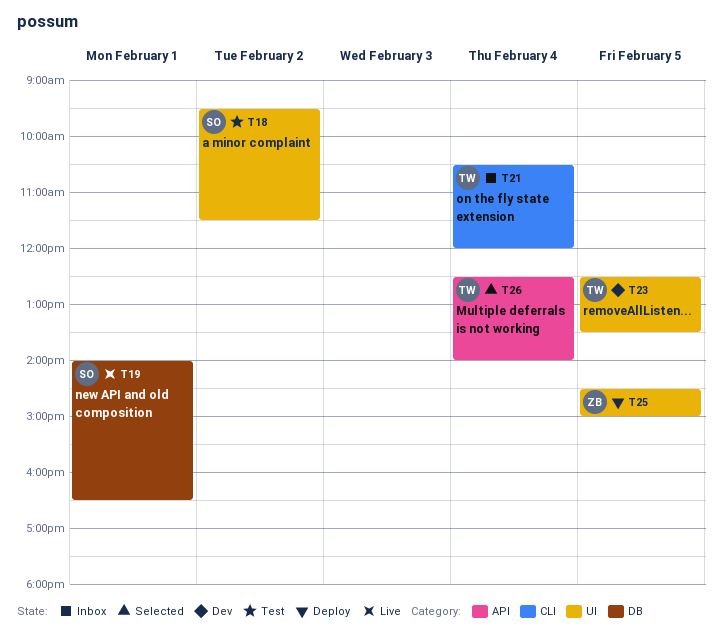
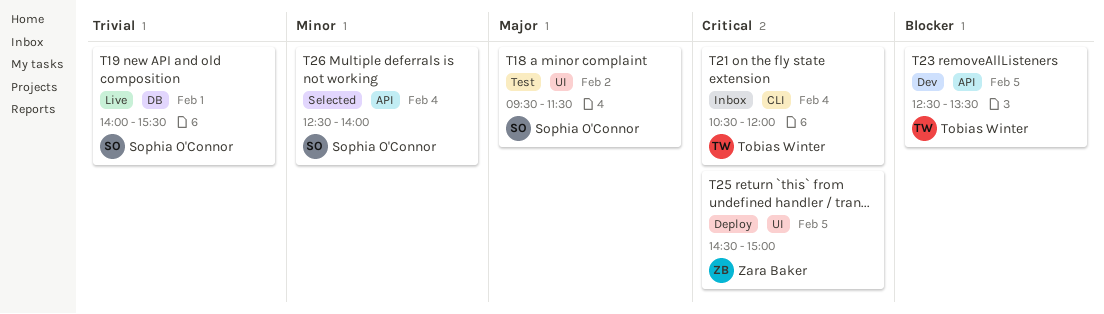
T19, ends: 16:30 -> 15:30
T23, label: UI -> API
T26, owner: Tobias Winter -> Sophia O'Connor

